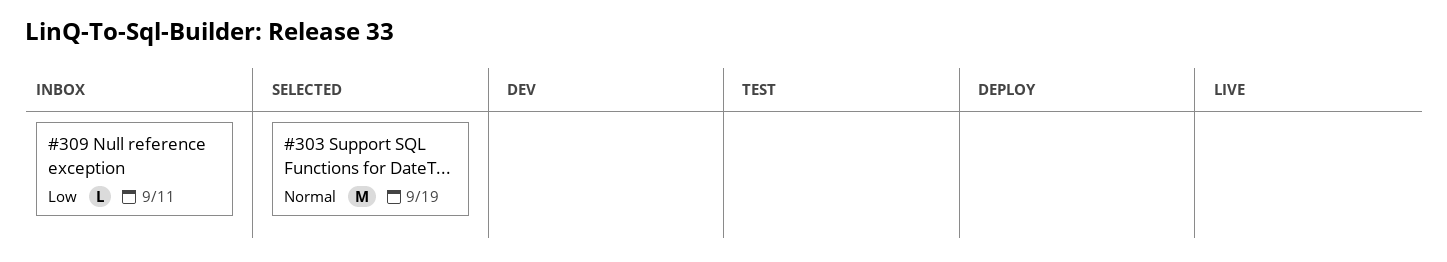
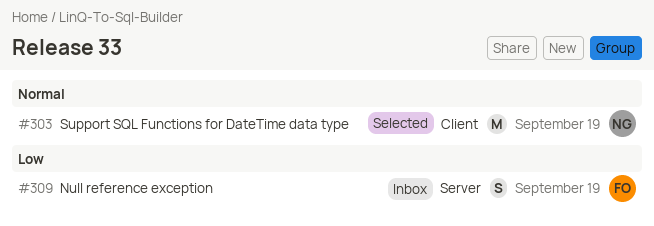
#309, estimate: L -> S
#309, due: Sep 11 -> Sep 19

